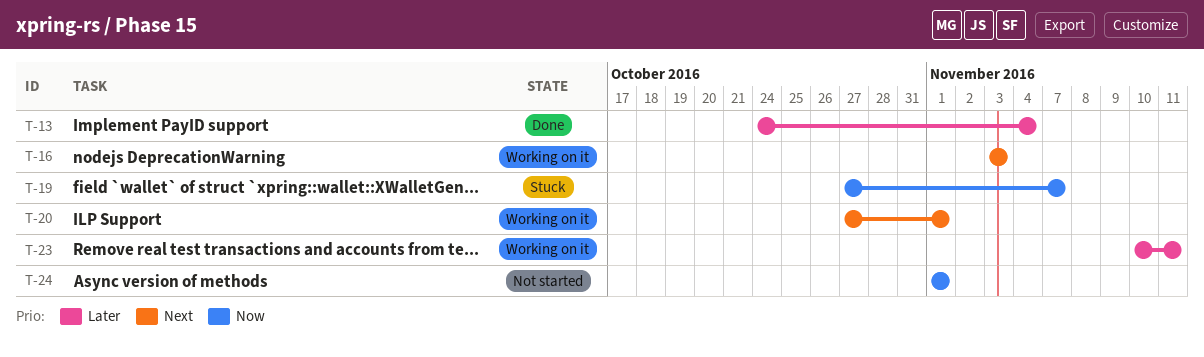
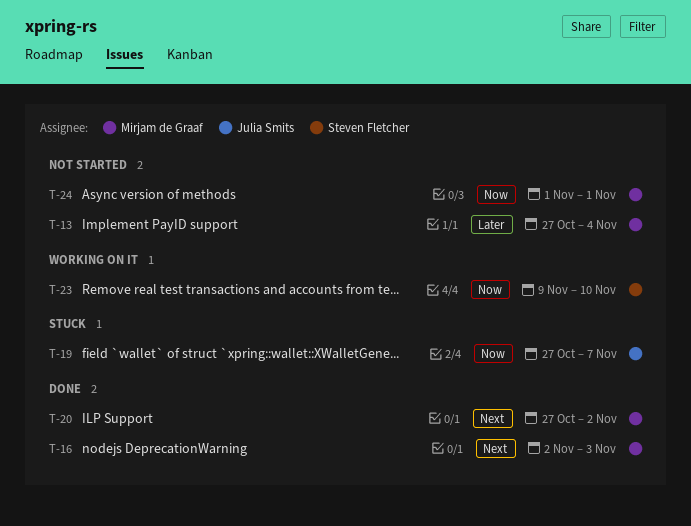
T-13, status: Done -> Not started
T-13, start: Oct 24 -> Oct 27
T-16, status: Working on it -> Done
T-16, start: Nov 3 -> Nov 2
T-20, status: Working on it -> Done
T-20, due: Nov 1 -> Nov 2
T-23, priority: Later -> Now
T-23, start: Nov 10 -> Nov 9
T-23, due: Nov 11 -> Nov 10

